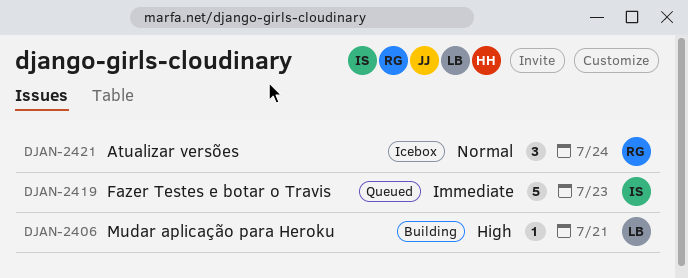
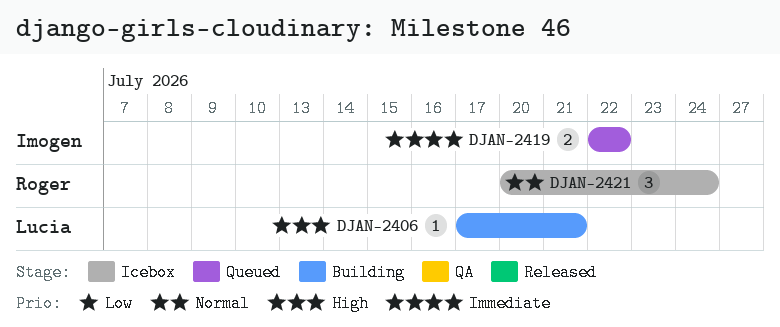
DJAN-2419, estimate: 5 -> 2
DJAN-2419, due: Jul 23 -> Jul 22

